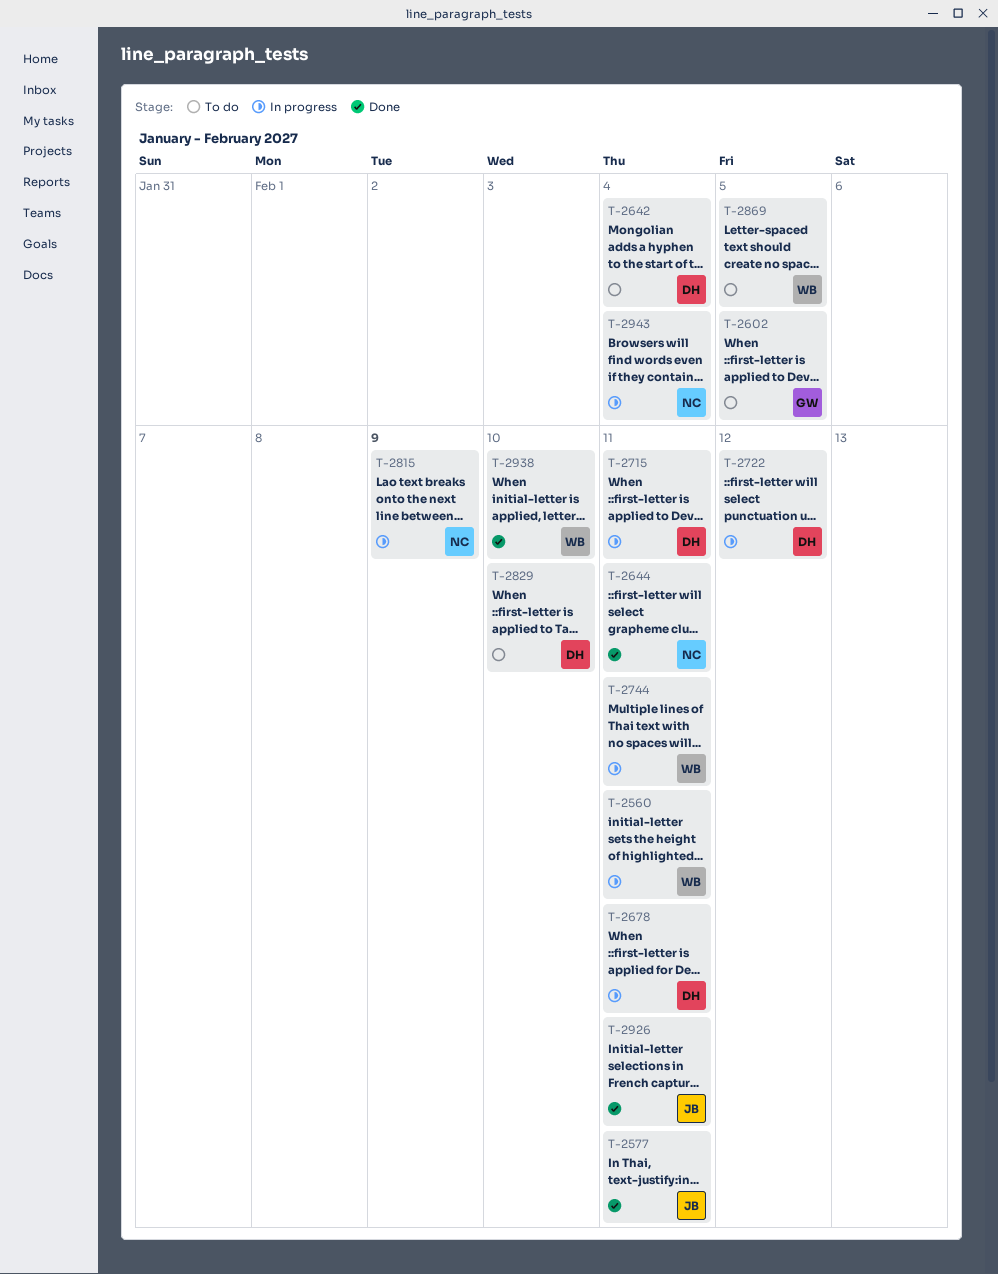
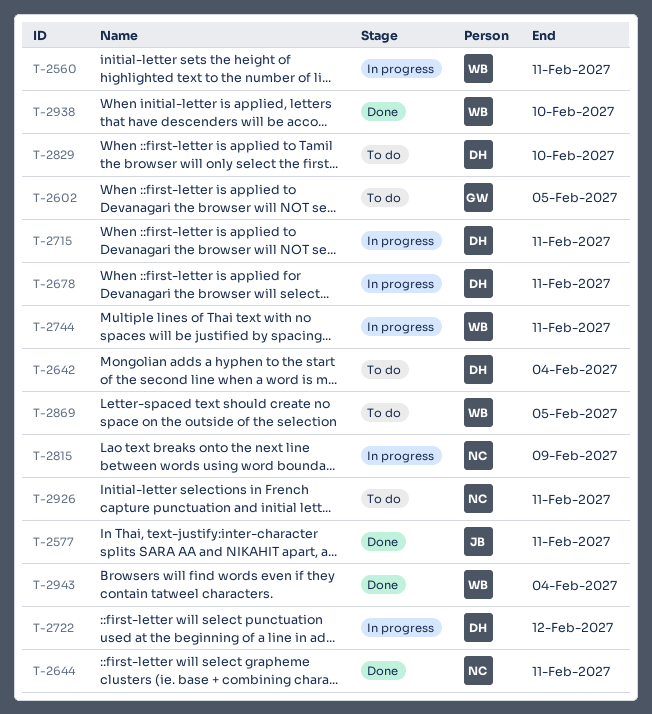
T-2926, status: Done -> To do
T-2926, owner: JB -> NC
T-2943, status: In progress -> Done
T-2943, owner: NC -> WB

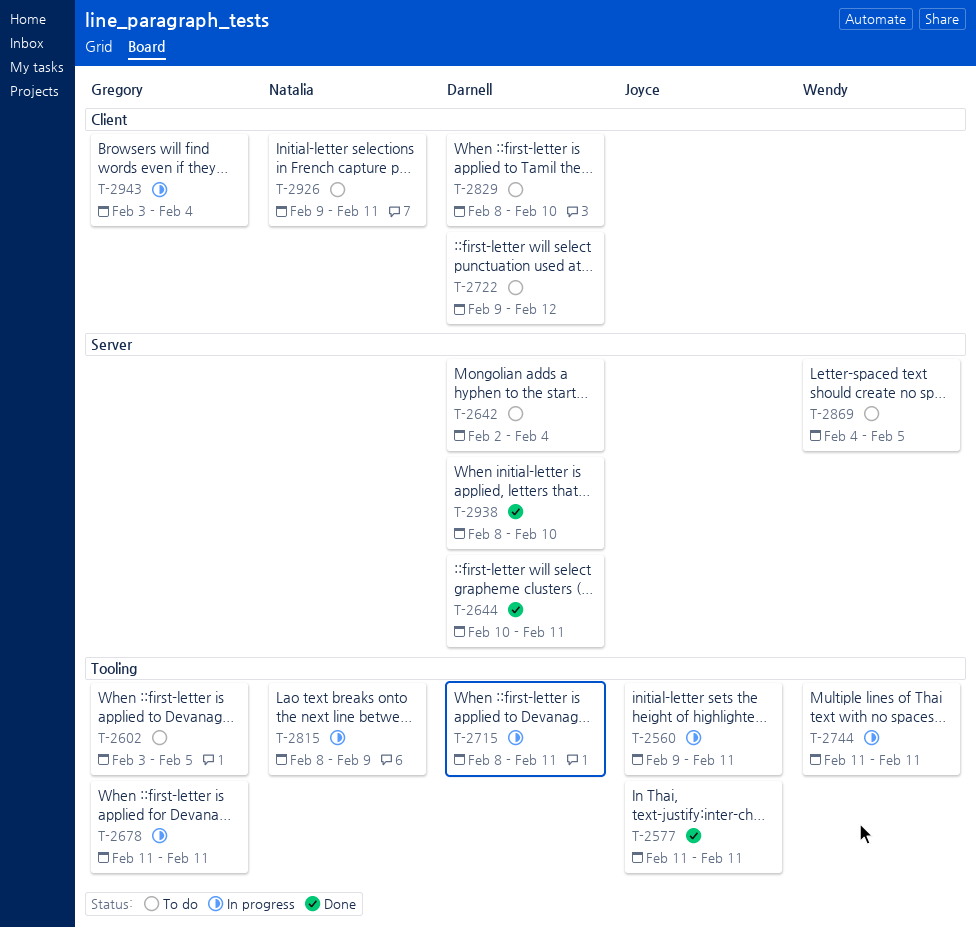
T-2560, owner: Wendy -> Joyce
T-2644, owner: Natalia -> Darnell
T-2678, owner: Darnell -> Gregory
T-2722, status: In progress -> To do
T-2938, owner: Wendy -> Darnell
T-2943, status: Done -> In progress
T-2943, owner: Wendy -> Gregory

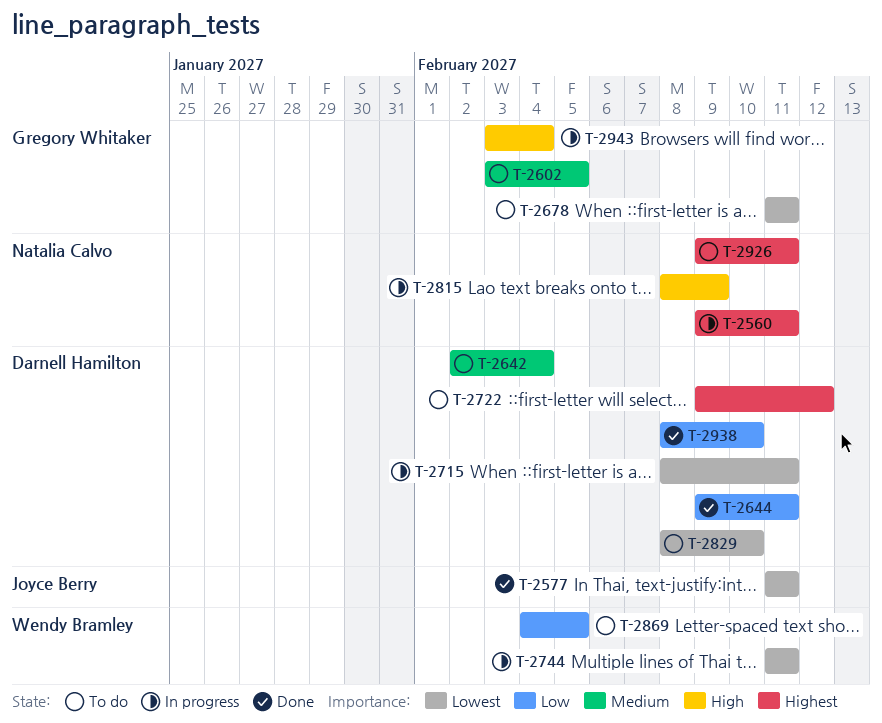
T-2560, owner: Joyce Berry -> Natalia Calvo
T-2644, start: Feb 10 -> Feb 9
T-2678, status: In progress -> To do

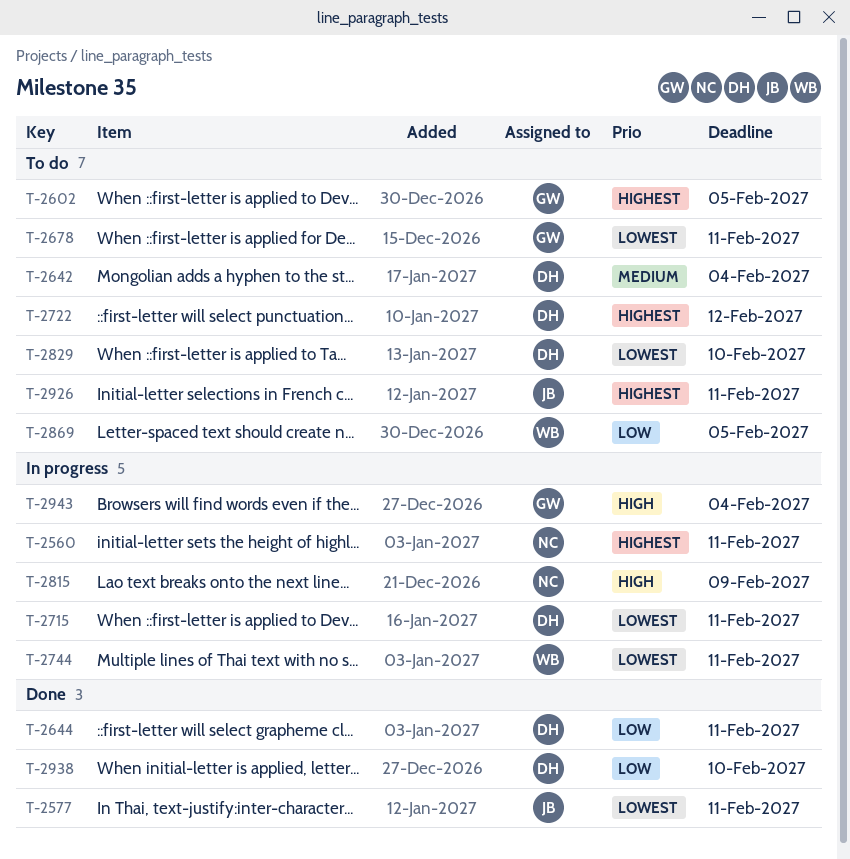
T-2602, priority: Medium -> Highest
T-2926, owner: Natalia Calvo -> Joyce Berry

